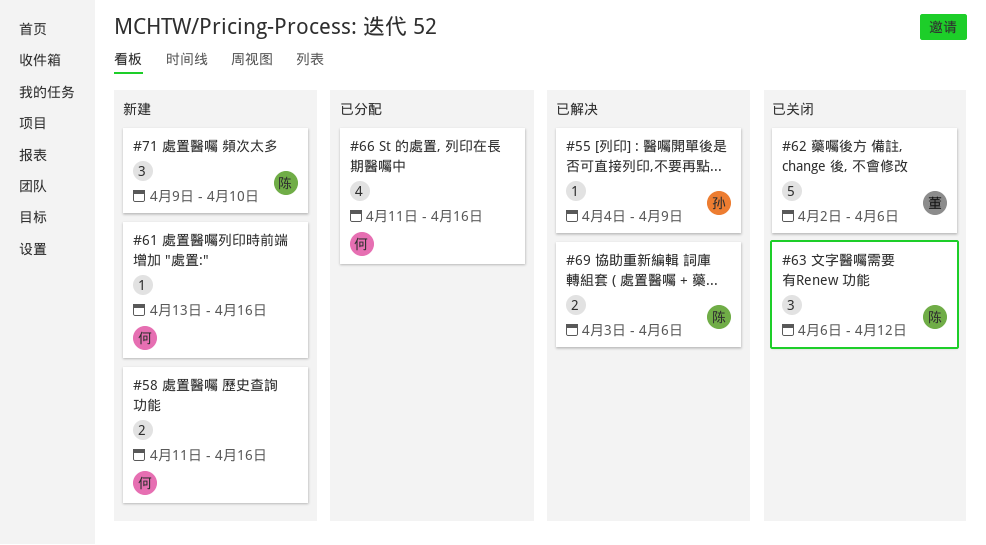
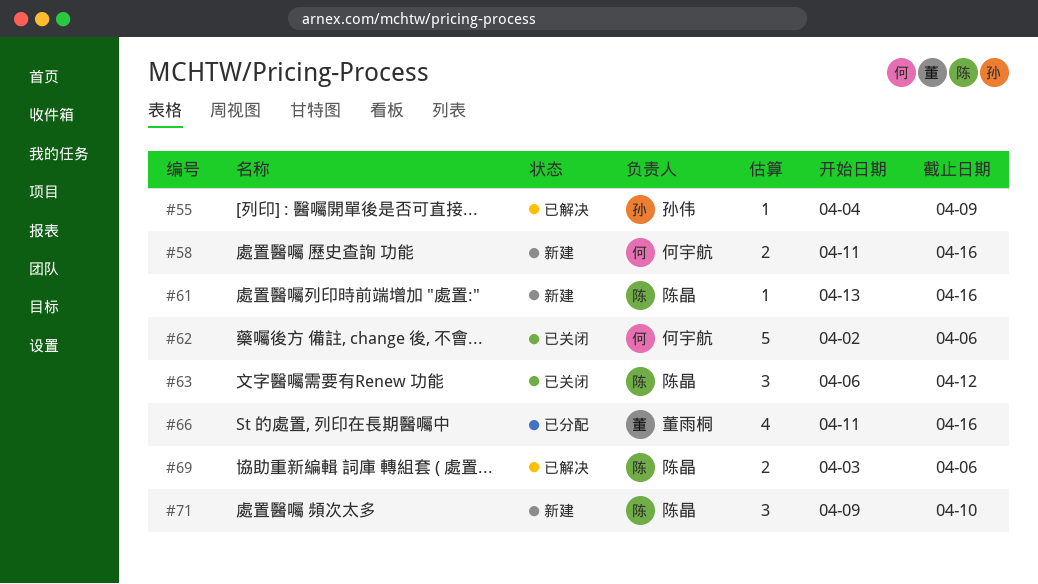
#61, owner: 何宇航 -> 陈晶
#62, owner: 董雨桐 -> 何宇航
#66, owner: 何宇航 -> 董雨桐

